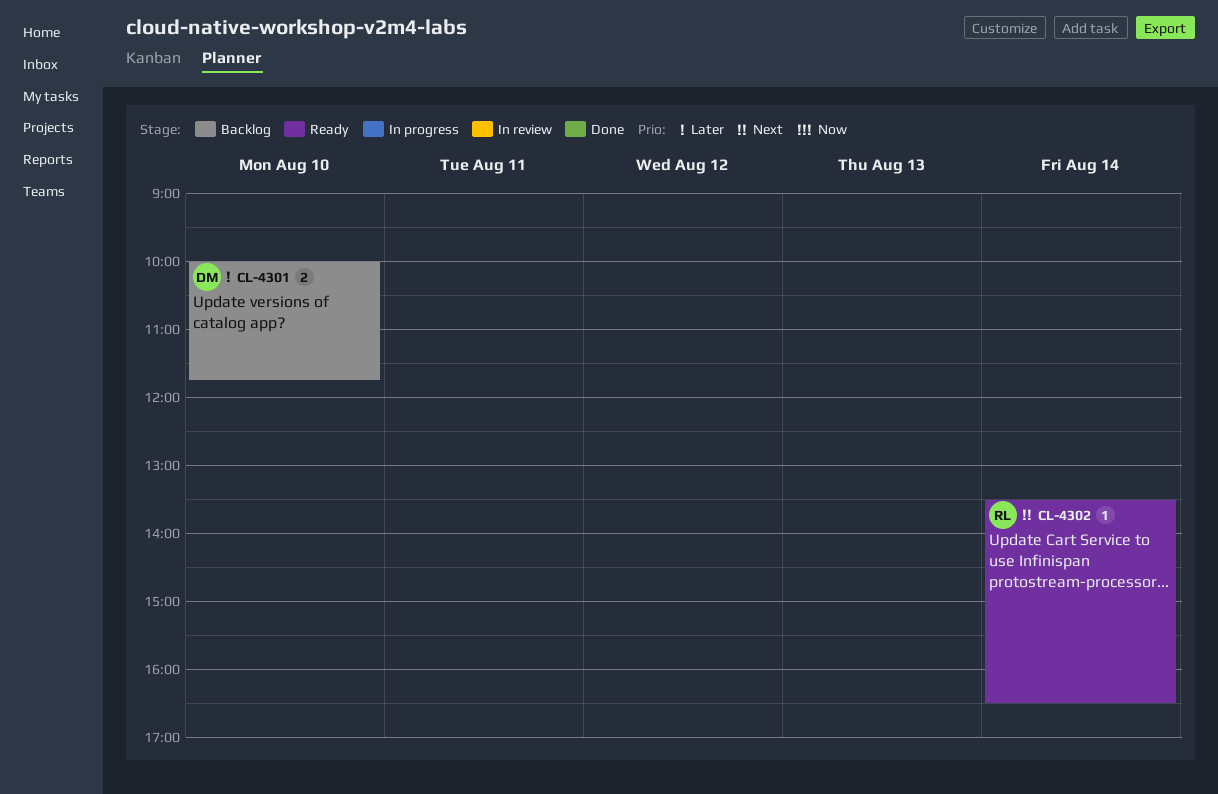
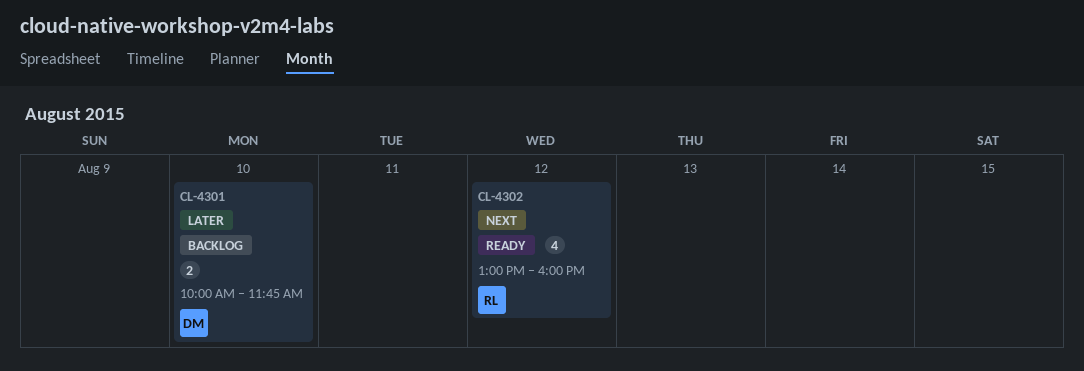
CL-4302, estimate: 1 -> 4
CL-4302, day: Aug 14 -> Aug 12
CL-4302, begins: 13:30 -> 13:00
CL-4302, ends: 16:30 -> 16:00

